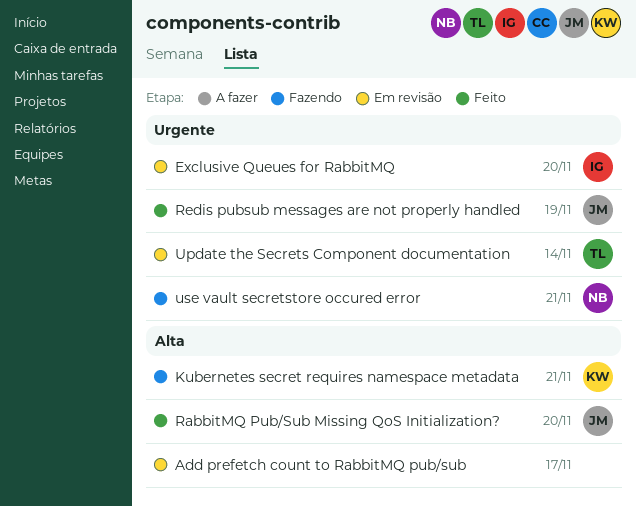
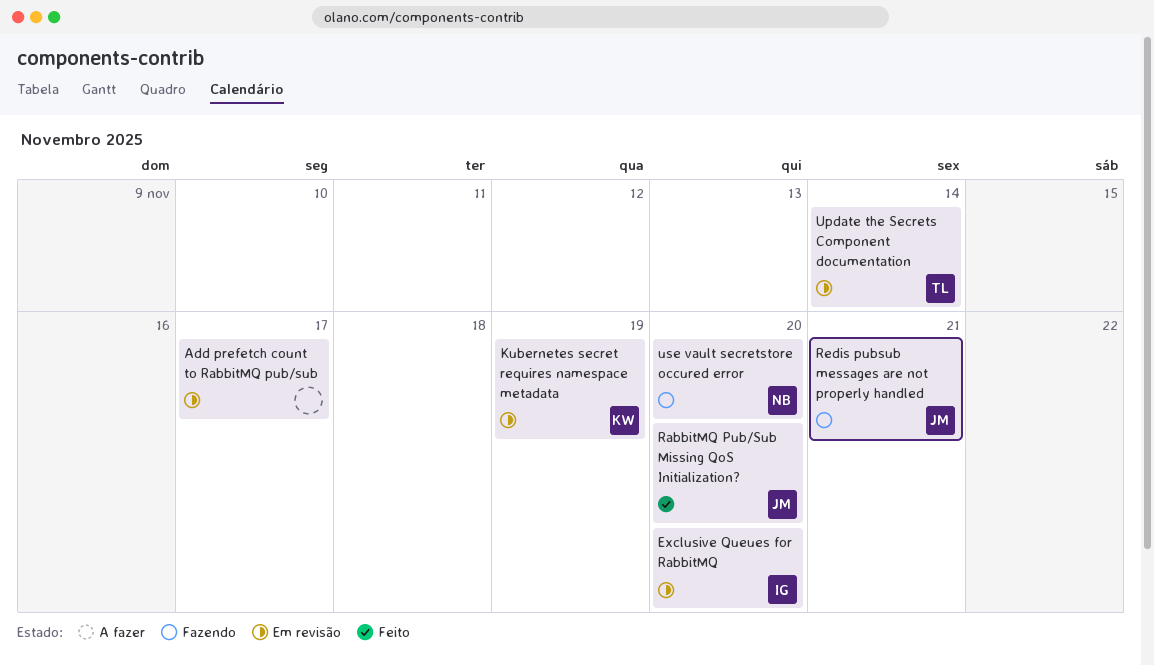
Kubernetes secret requires namespace metadata, status: Fazendo -> Em revisão
Kubernetes secret requires namespace metadata, due: Nov 21 -> Nov 19
Redis pubsub messages are not properly handled, status: Feito -> Fazendo
Redis pubsub messages are not properly handled, due: Nov 19 -> Nov 21
use vault secretstore occured error, due: Nov 21 -> Nov 20

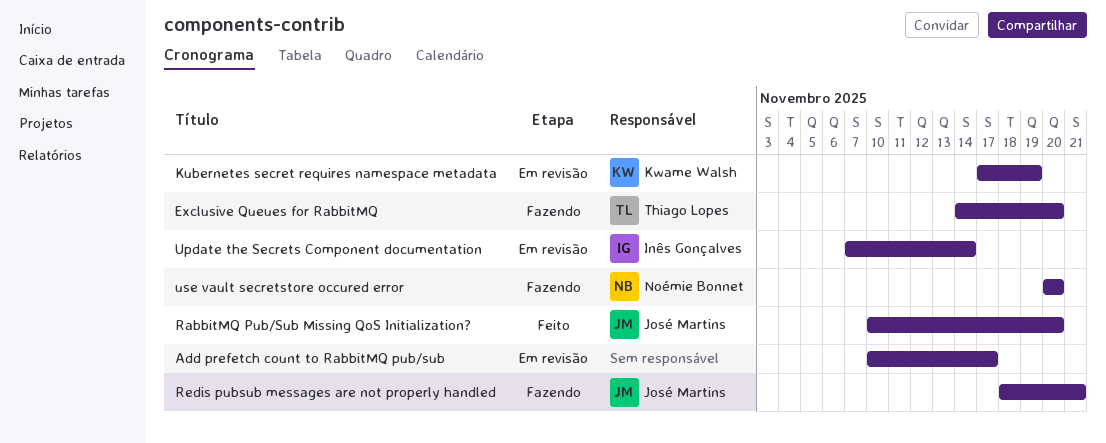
Exclusive Queues for RabbitMQ, status: Em revisão -> Fazendo
Exclusive Queues for RabbitMQ, owner: Inês Gonçalves -> Thiago Lopes
Update the Secrets Component documentation, owner: Thiago Lopes -> Inês Gonçalves

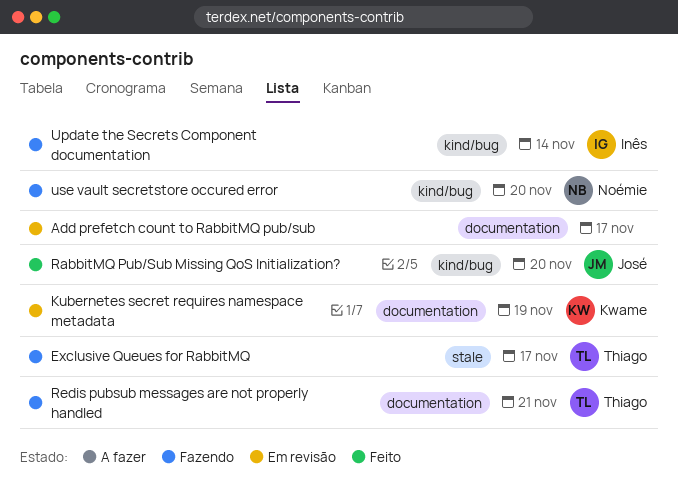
Exclusive Queues for RabbitMQ, due: Nov 20 -> Nov 17
Redis pubsub messages are not properly handled, owner: José Martins -> Thiago Lopes
Update the Secrets Component documentation, status: Em revisão -> Fazendo

